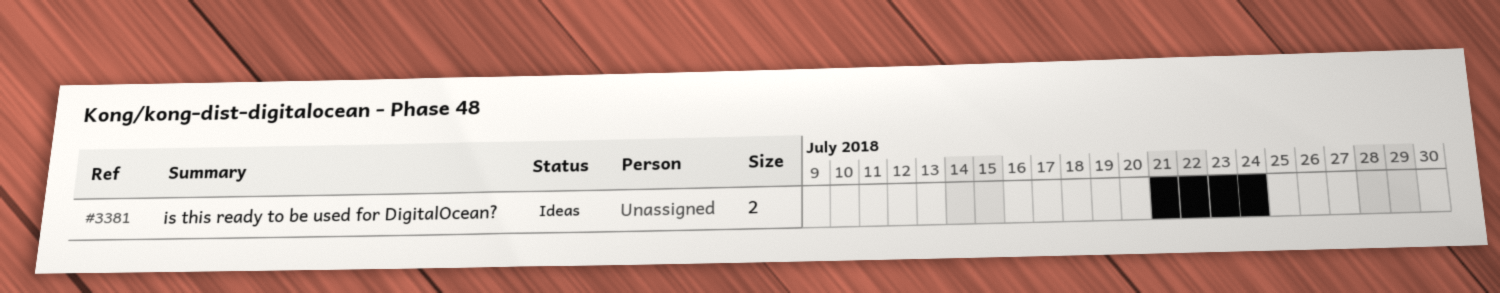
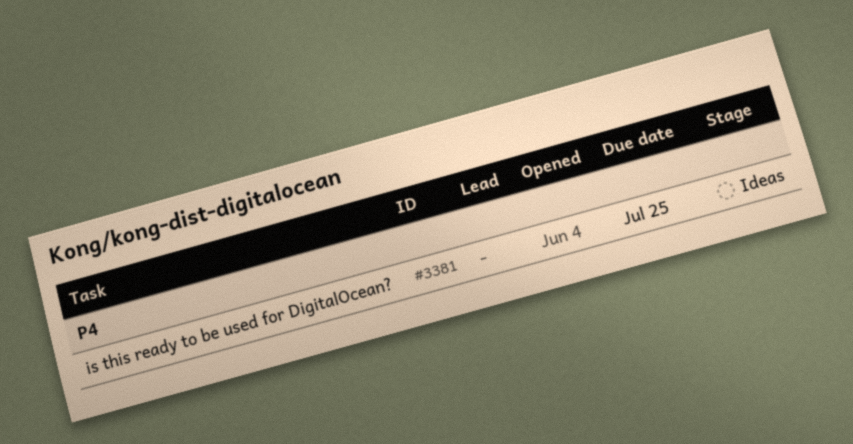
#3381, due: Jul 24 -> Jul 25

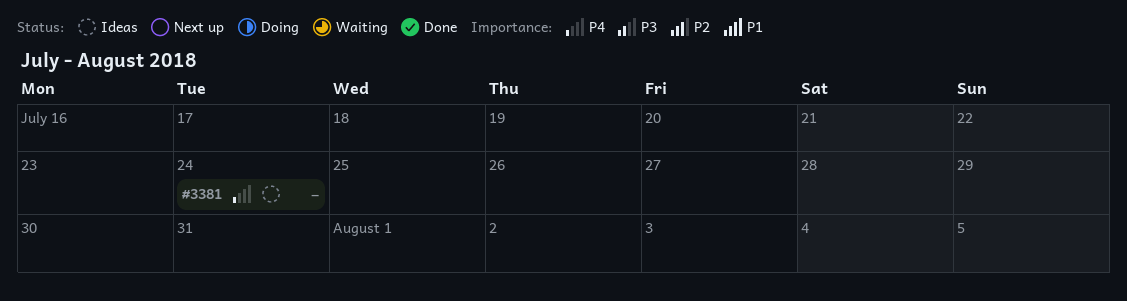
#3381, due: Jul 25 -> Jul 24

